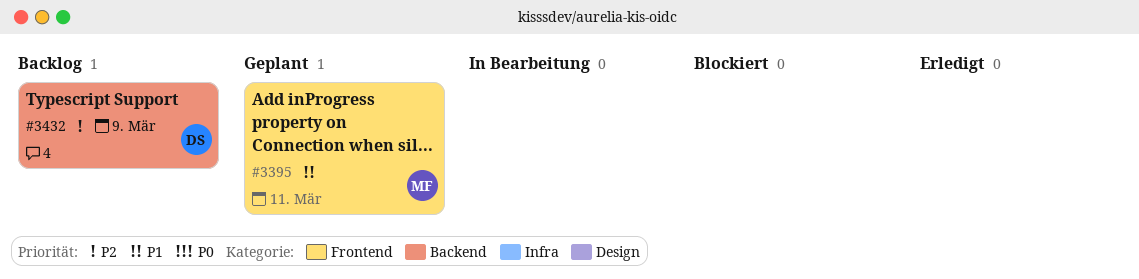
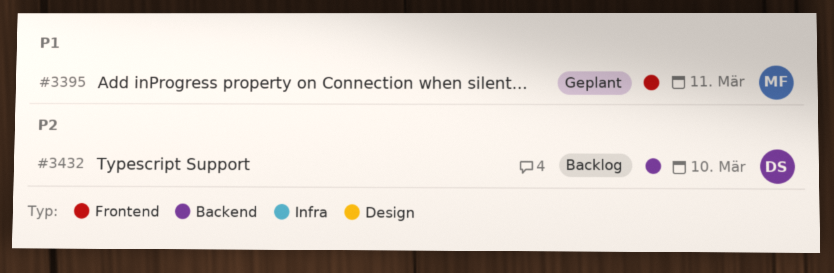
#3432, due: Mar 9 -> Mar 10

